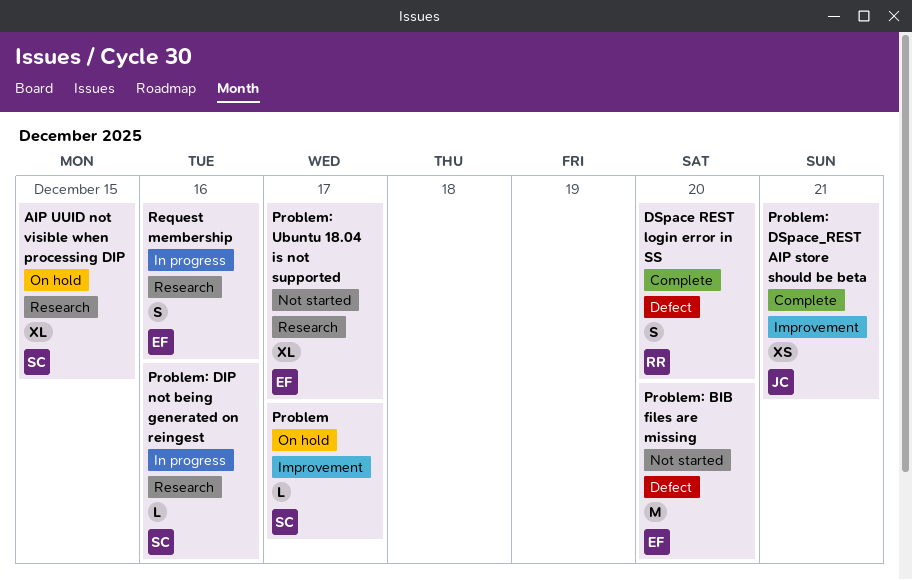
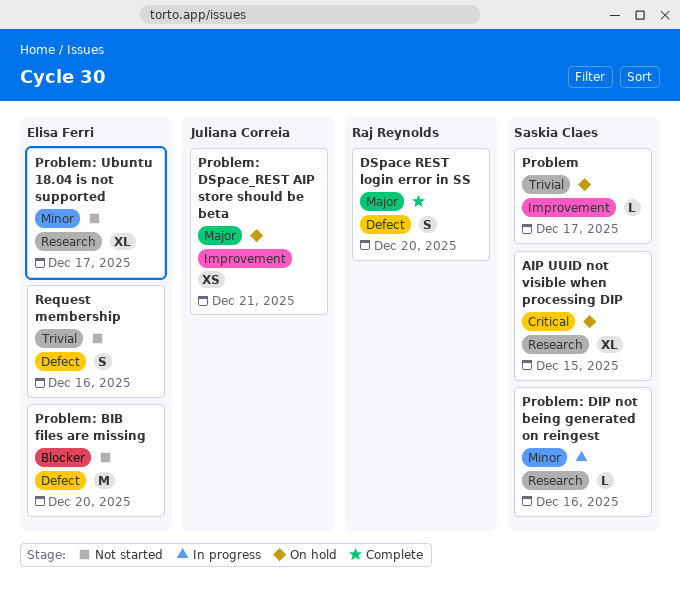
Problem: DSpace_REST AIP store should be beta, status: Complete -> On hold
Request membership, status: In progress -> Not started
Request membership, label: Research -> Defect

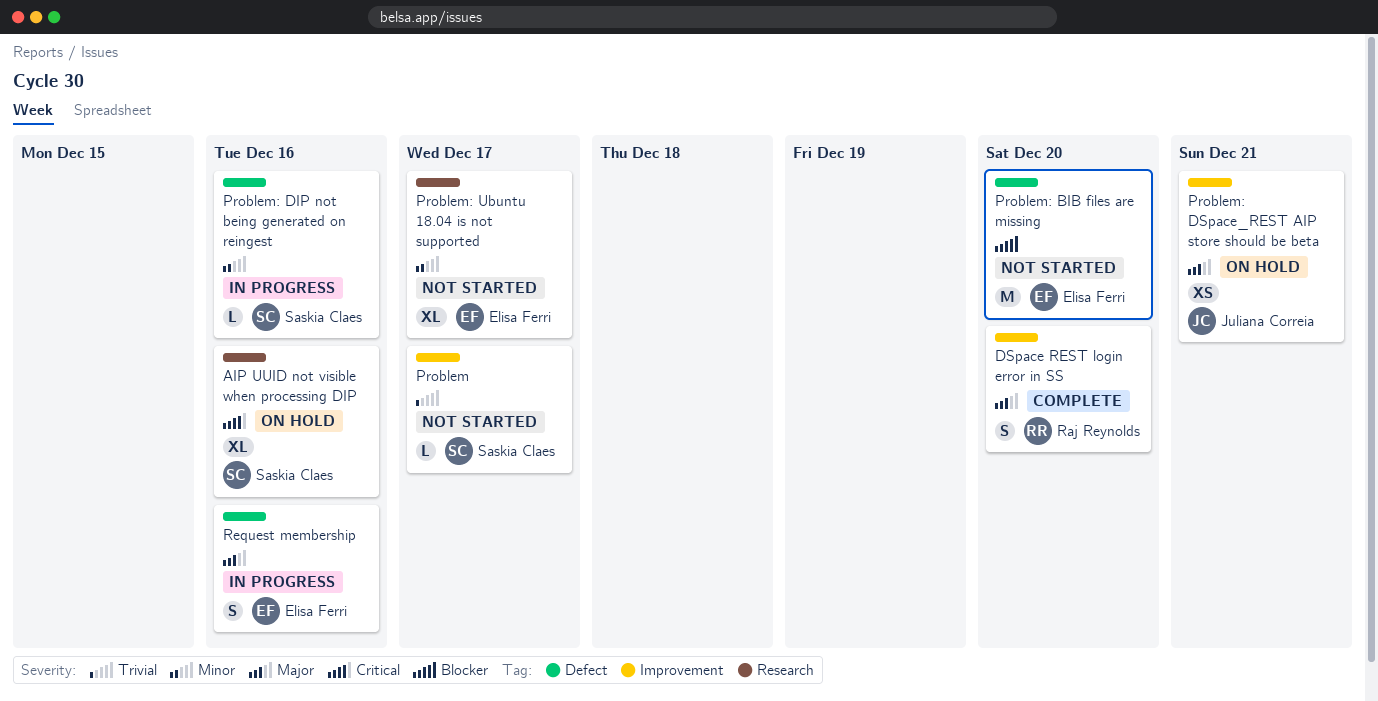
AIP UUID not visible when processing DIP, due: Dec 15 -> Dec 16
DSpace REST login error in SS, label: Defect -> Improvement
Problem, status: On hold -> Not started
Problem: DIP not being generated on reingest, label: Research -> Defect
Request membership, status: Not started -> In progress
Request membership, priority: Trivial -> Major

